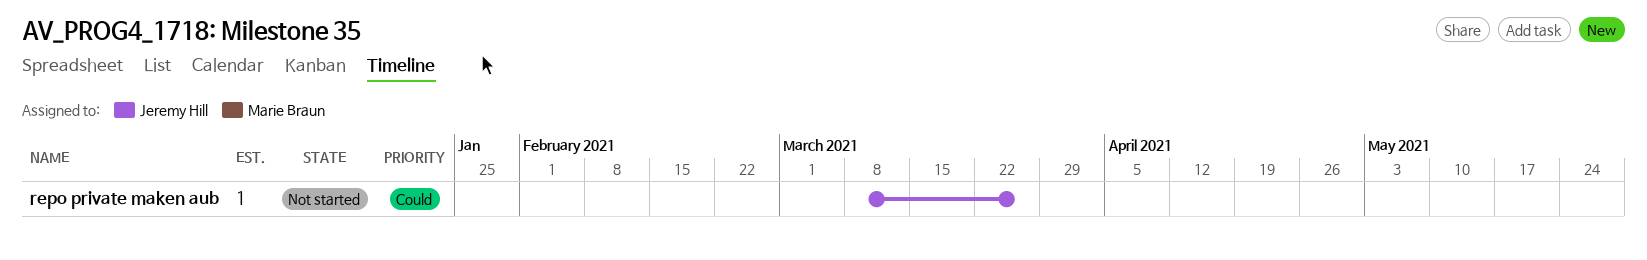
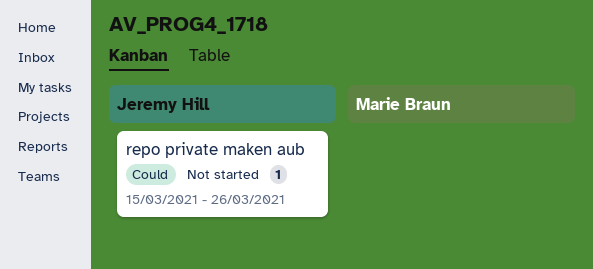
repo private maken aub, start: Mar 8 -> Mar 15

